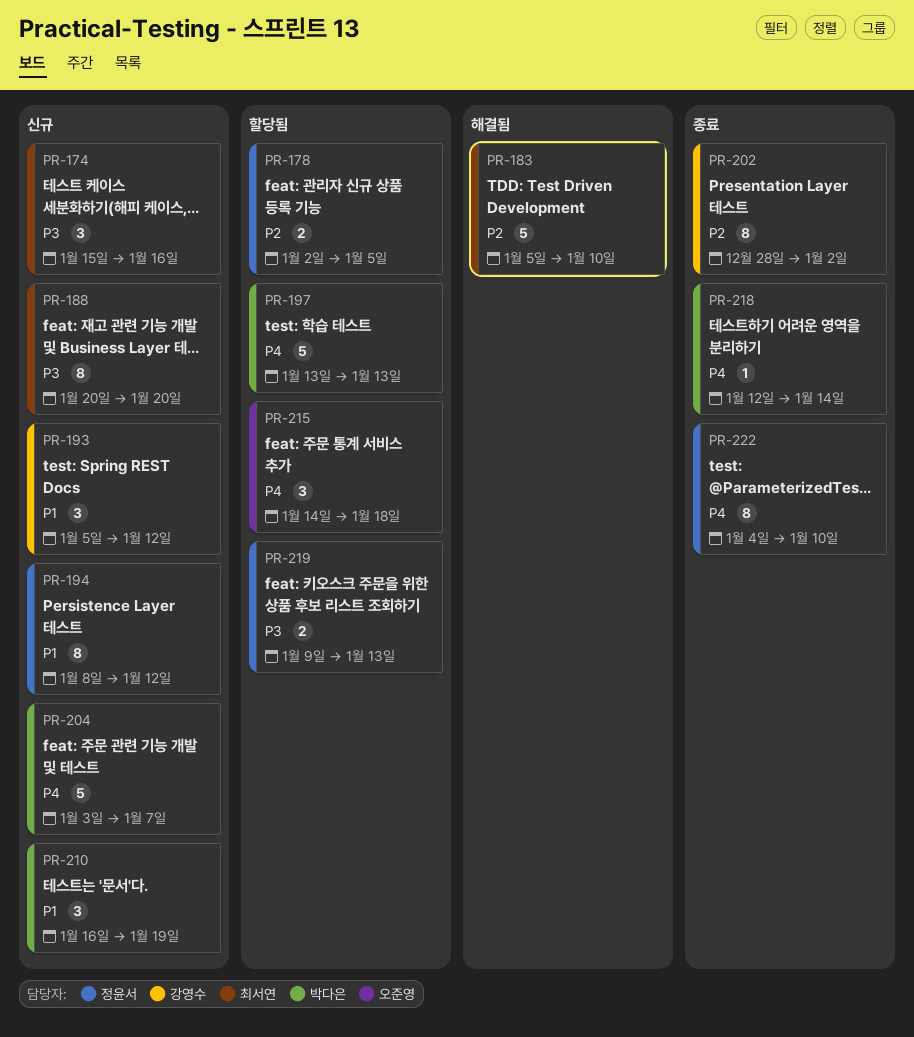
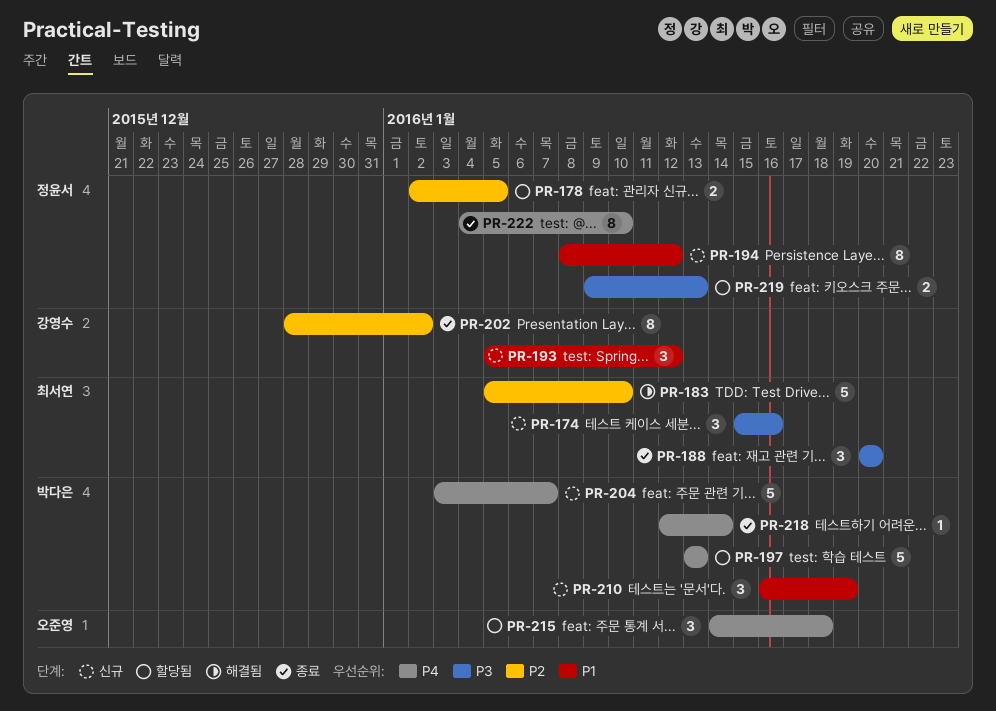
PR-188, status: 신규 -> 종료
PR-188, estimate: 8 -> 3

